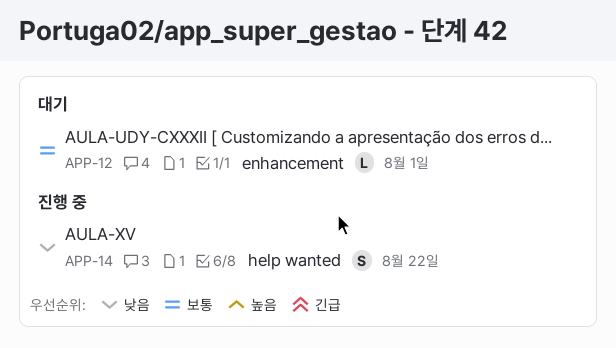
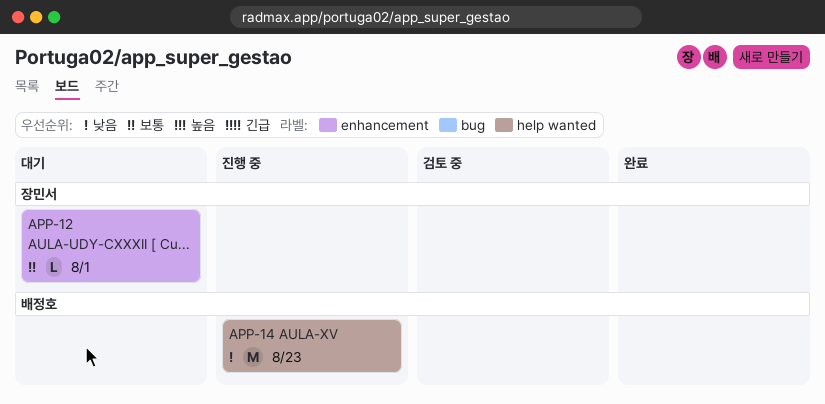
APP-14, estimate: S -> M
APP-14, due: Aug 22 -> Aug 23

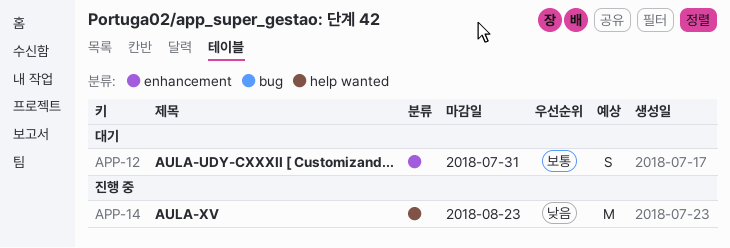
APP-12, estimate: L -> S
APP-12, due: Aug 1 -> Jul 31

